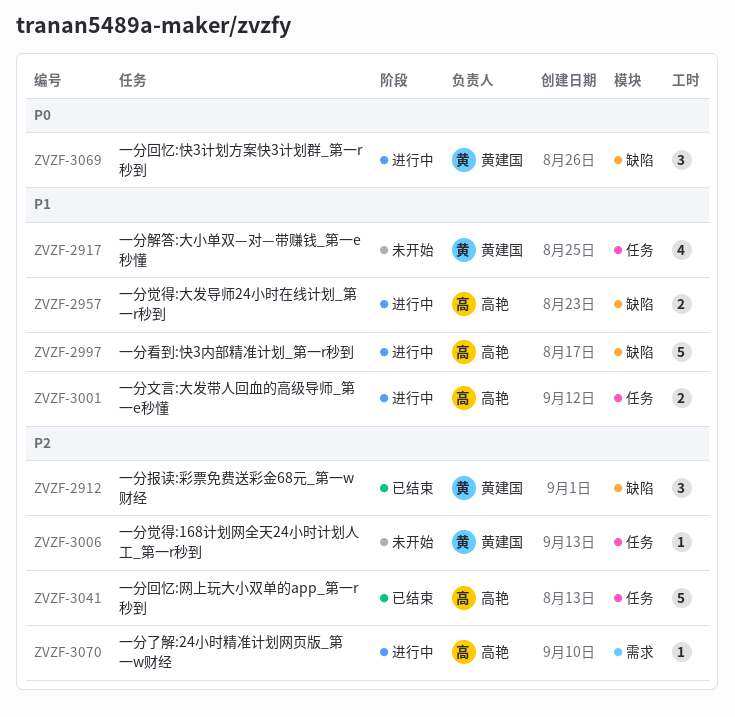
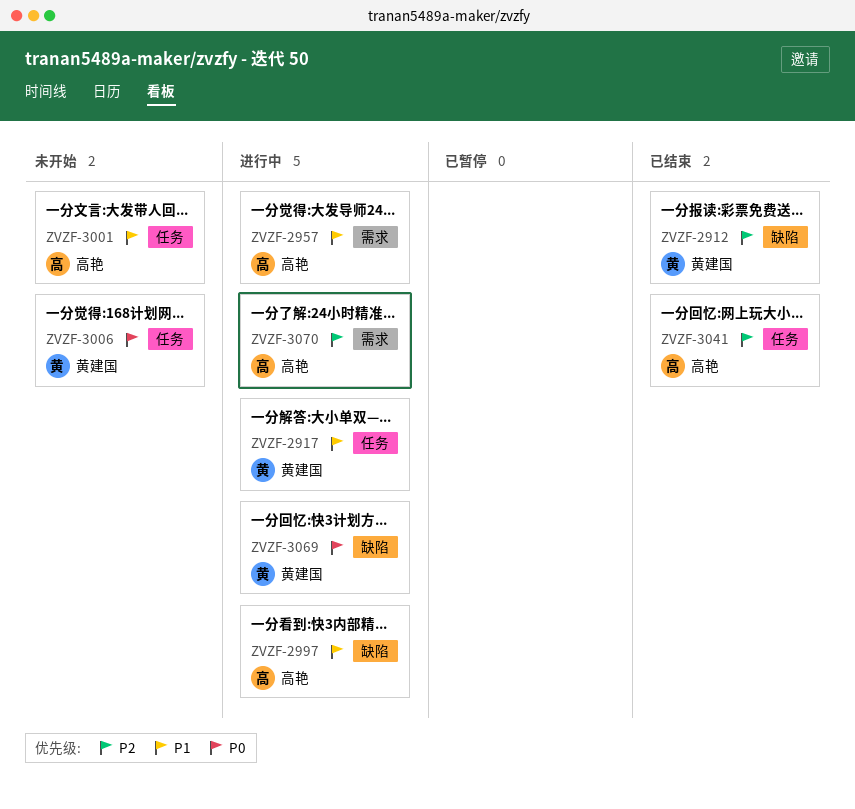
ZVZF-2917, status: 未开始 -> 进行中
ZVZF-2957, label: 缺陷 -> 需求
ZVZF-3001, status: 进行中 -> 未开始
ZVZF-3006, priority: P2 -> P0

